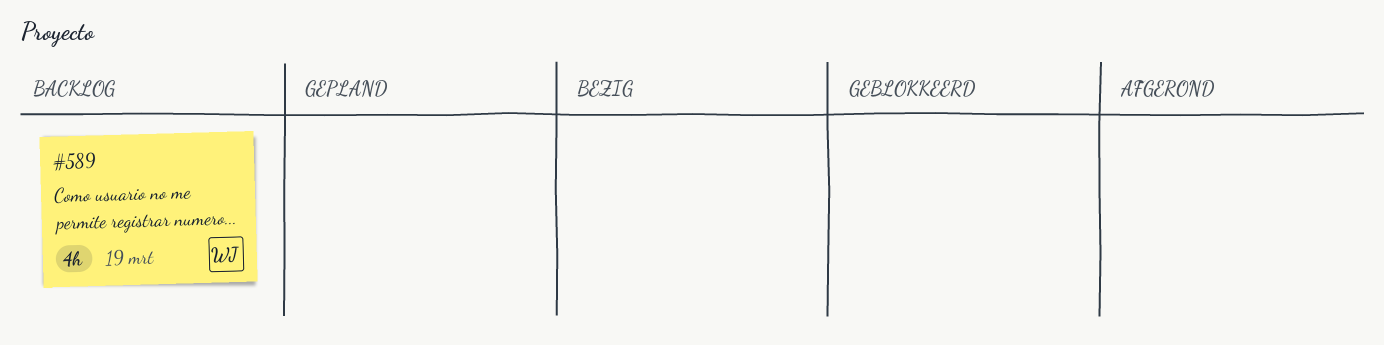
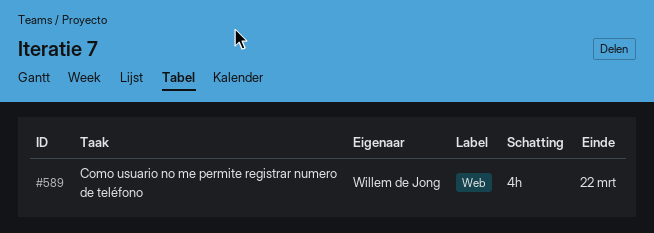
#589, due: Mar 19 -> Mar 22

